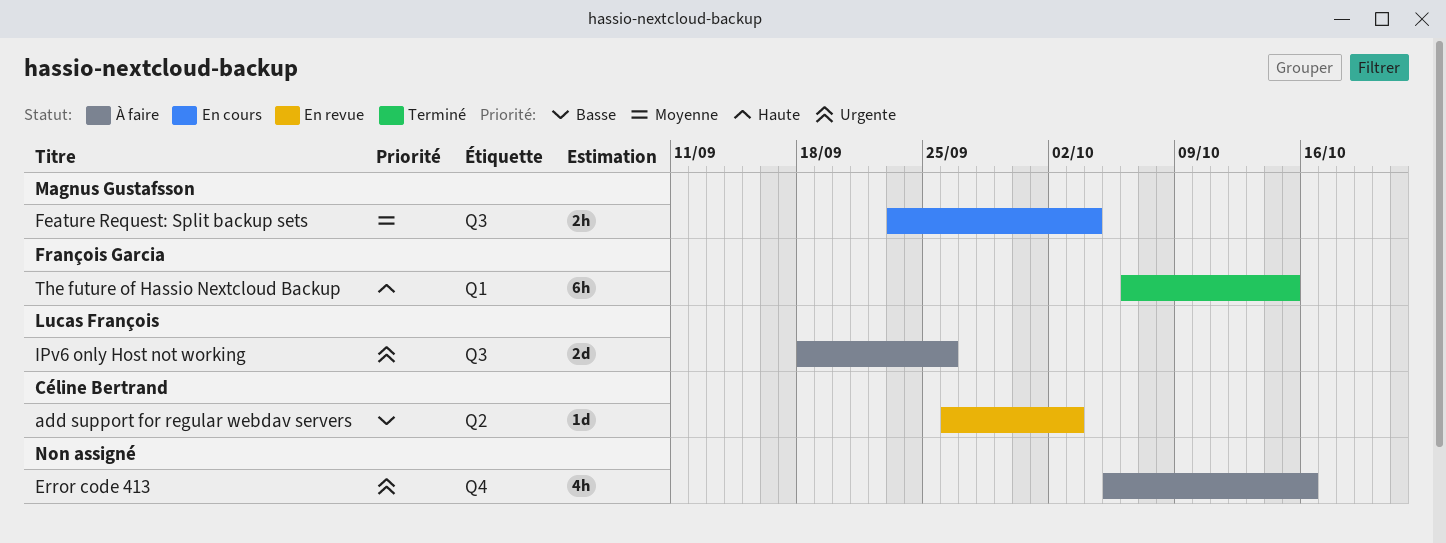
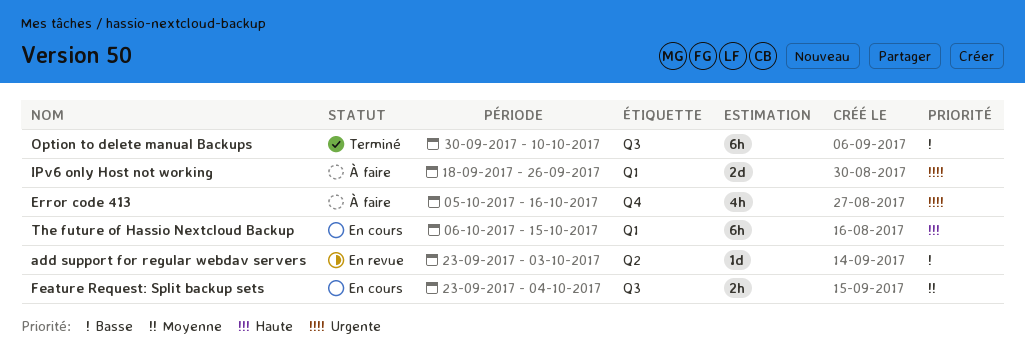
add support for regular webdav servers, start: Sep 26 -> Sep 23
IPv6 only Host not working, label: Q3 -> Q1
Option to delete manual Backups: none -> present
The future of Hassio Nextcloud Backup, status: Terminé -> En cours

